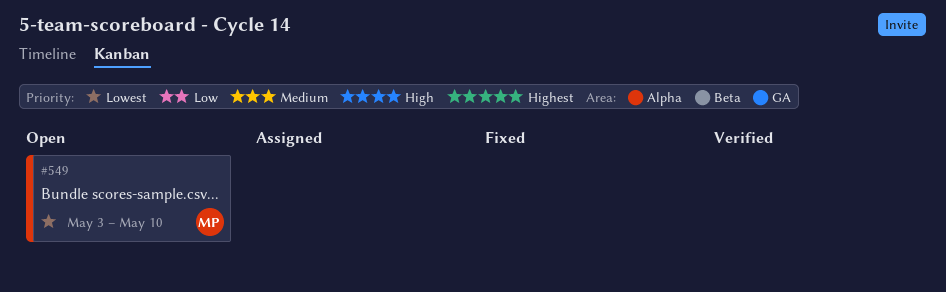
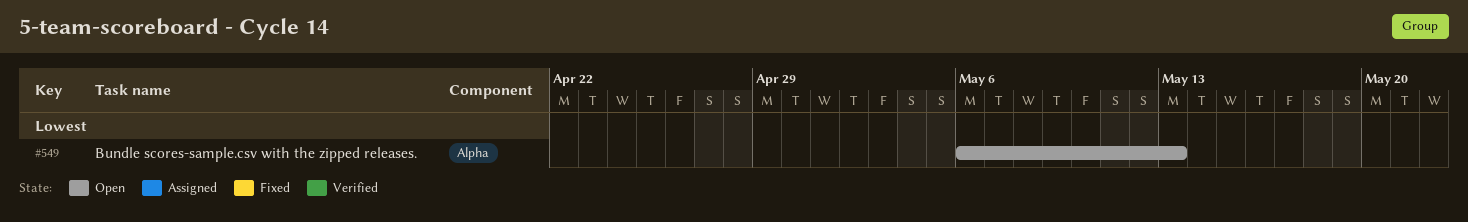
#549, start: May 3 -> May 6
#549, due: May 10 -> May 13

